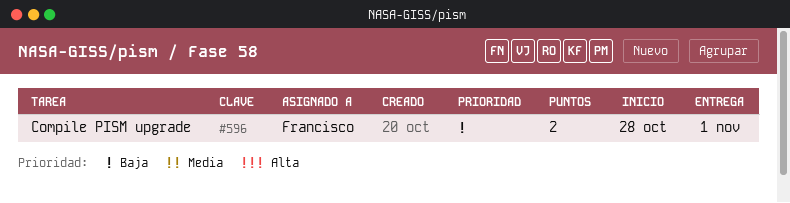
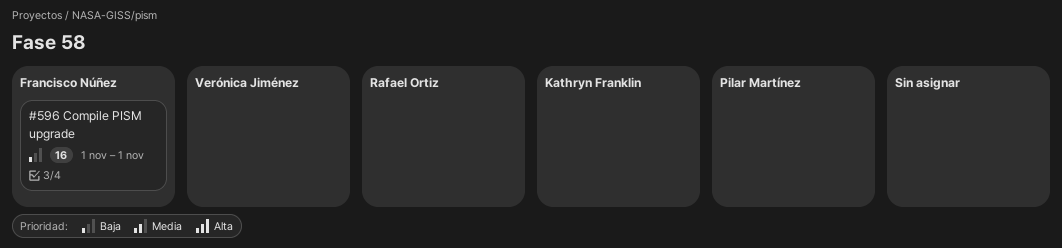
#596, estimate: 2 -> 16
#596, start: Oct 28 -> Nov 1

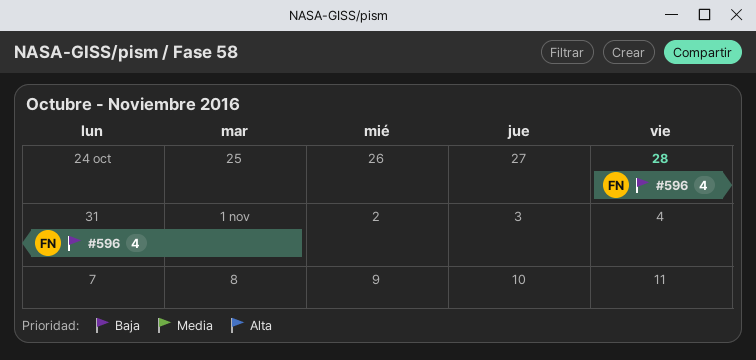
#596, estimate: 16 -> 4
#596, start: Nov 1 -> Oct 28

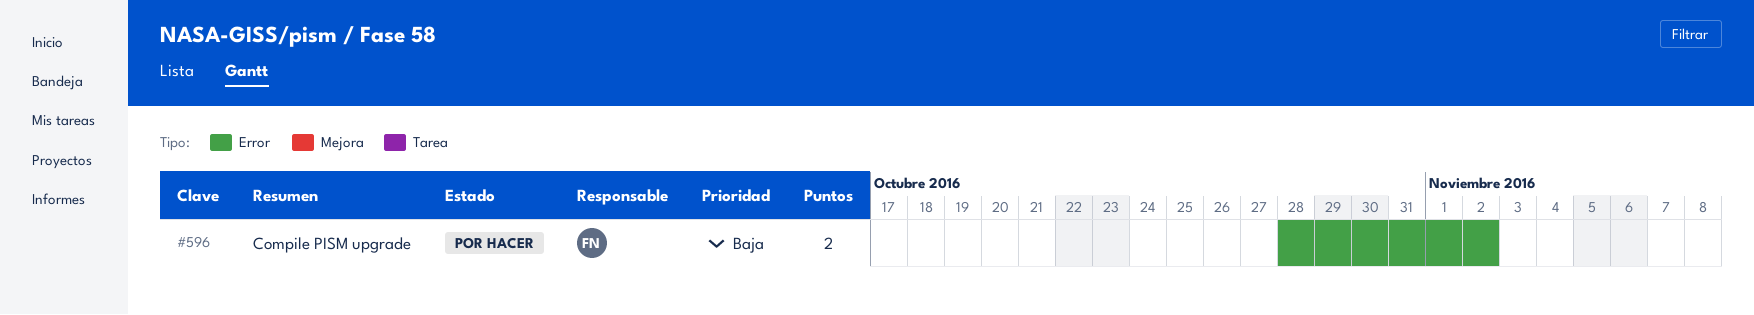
#596, estimate: 4 -> 2
#596, due: Nov 1 -> Nov 2

